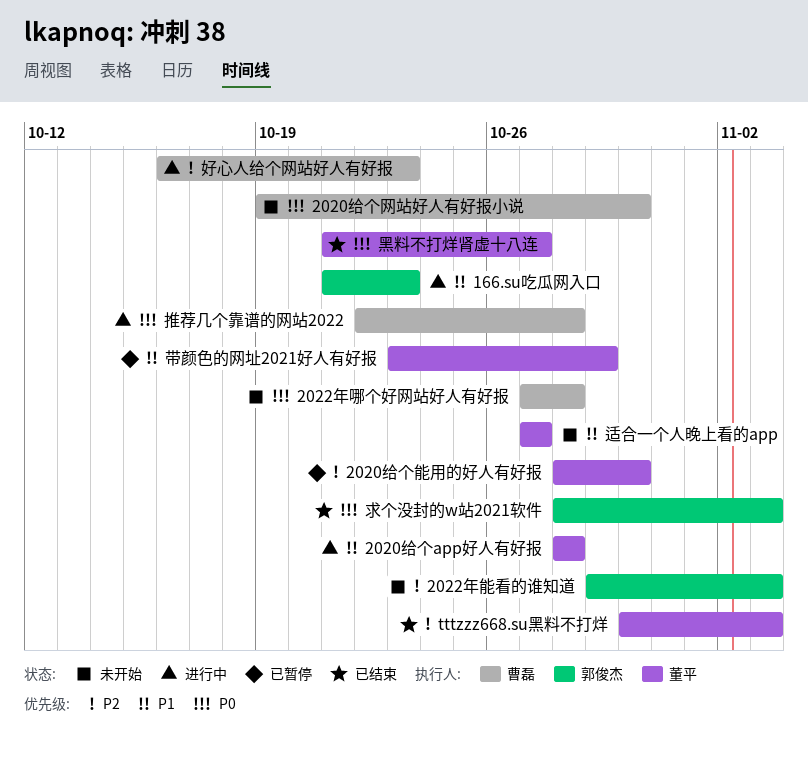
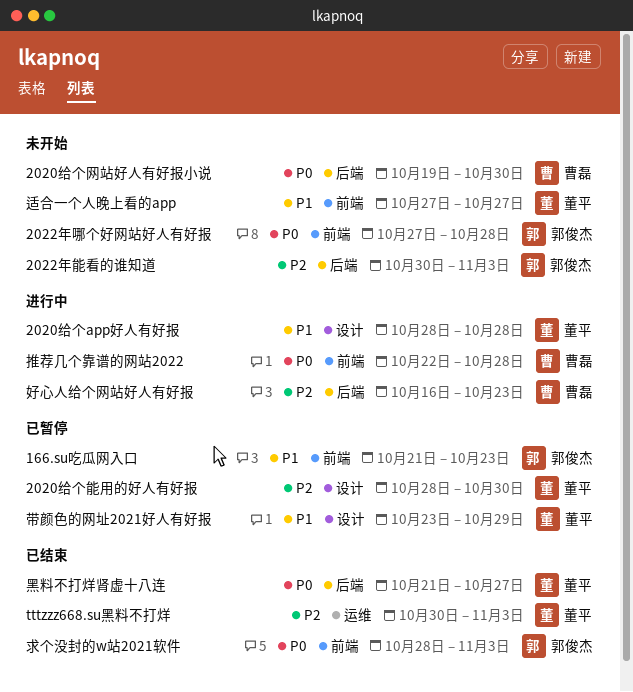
166.su吃瓜网入口, status: 进行中 -> 已暂停
2022年哪个好网站好人有好报, owner: 曹磊 -> 郭俊杰
2022年能看的谁知道, start: Oct 29 -> Oct 30

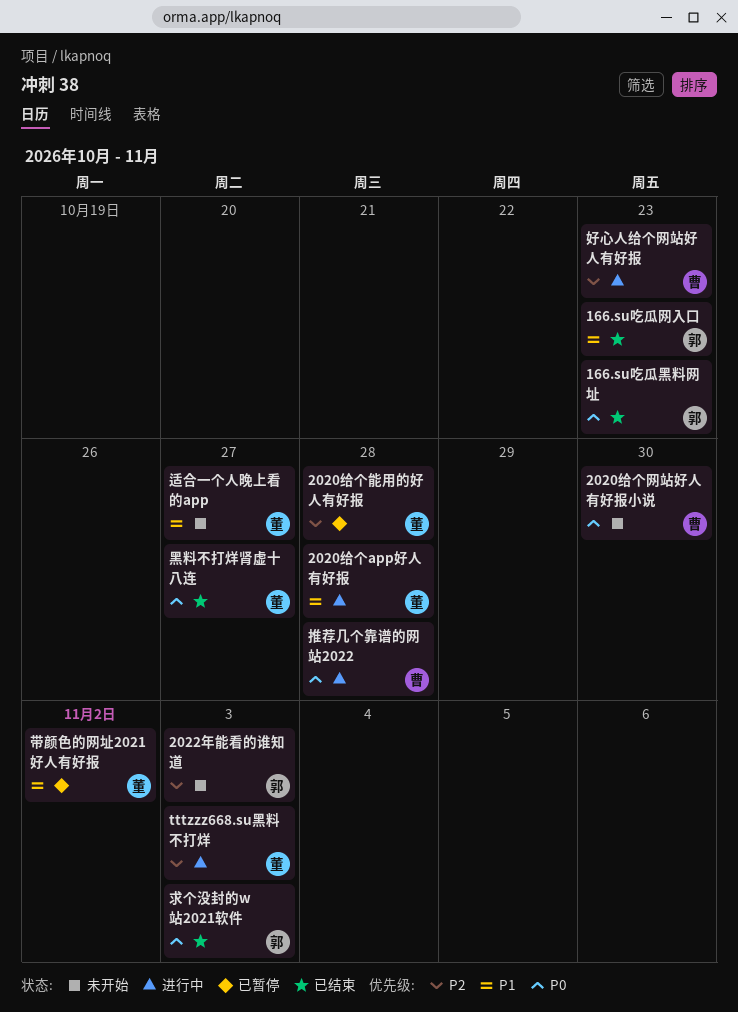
166.su吃瓜网入口, status: 已暂停 -> 已结束
166.su吃瓜黑料网址: none -> present
2020给个能用的好人有好报, due: Oct 30 -> Oct 28
2022年哪个好网站好人有好报: present -> none
tttzzz668.su黑料不打烊, status: 已结束 -> 进行中
带颜色的网址2021好人有好报, due: Oct 29 -> Nov 2

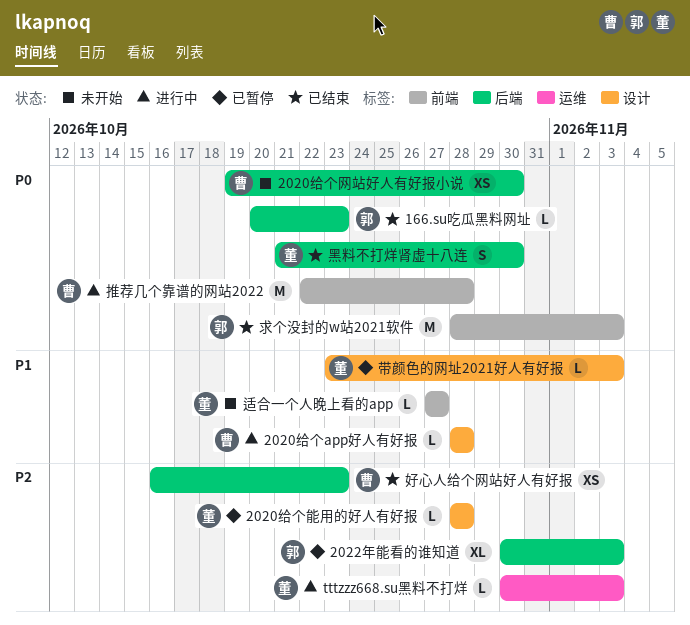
166.su吃瓜网入口: present -> none
2020给个app好人有好报, owner: 董 -> 曹
2022年能看的谁知道, status: 未开始 -> 已暂停
好心人给个网站好人有好报, status: 进行中 -> 已结束
带颜色的网址2021好人有好报, due: Nov 2 -> Nov 3
黑料不打烊肾虚十八连, due: Oct 27 -> Oct 30

